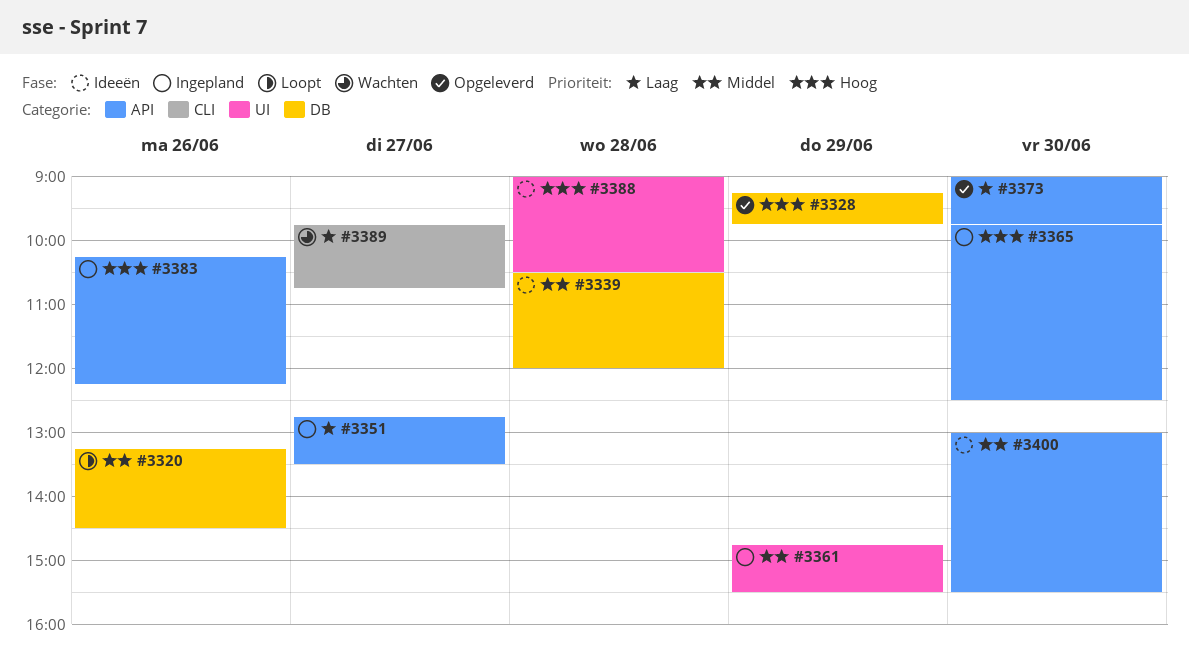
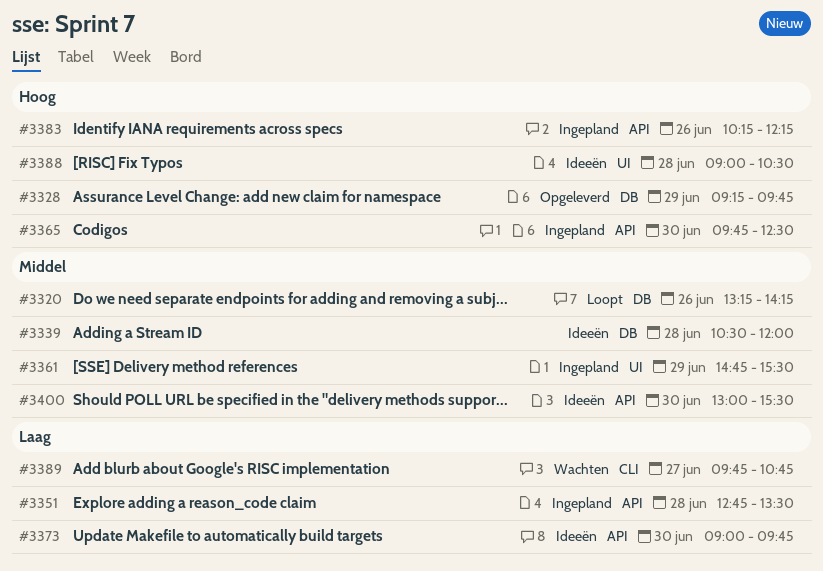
#3320, ends: 14:30 -> 14:15
#3351, day: Jun 27 -> Jun 28
#3373, status: Opgeleverd -> Ideeën

